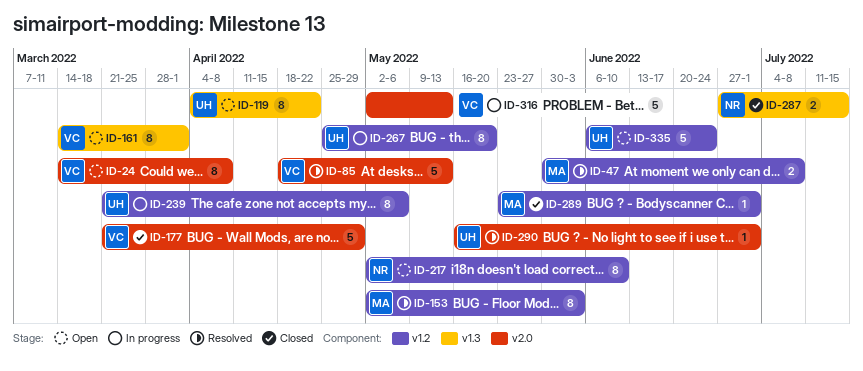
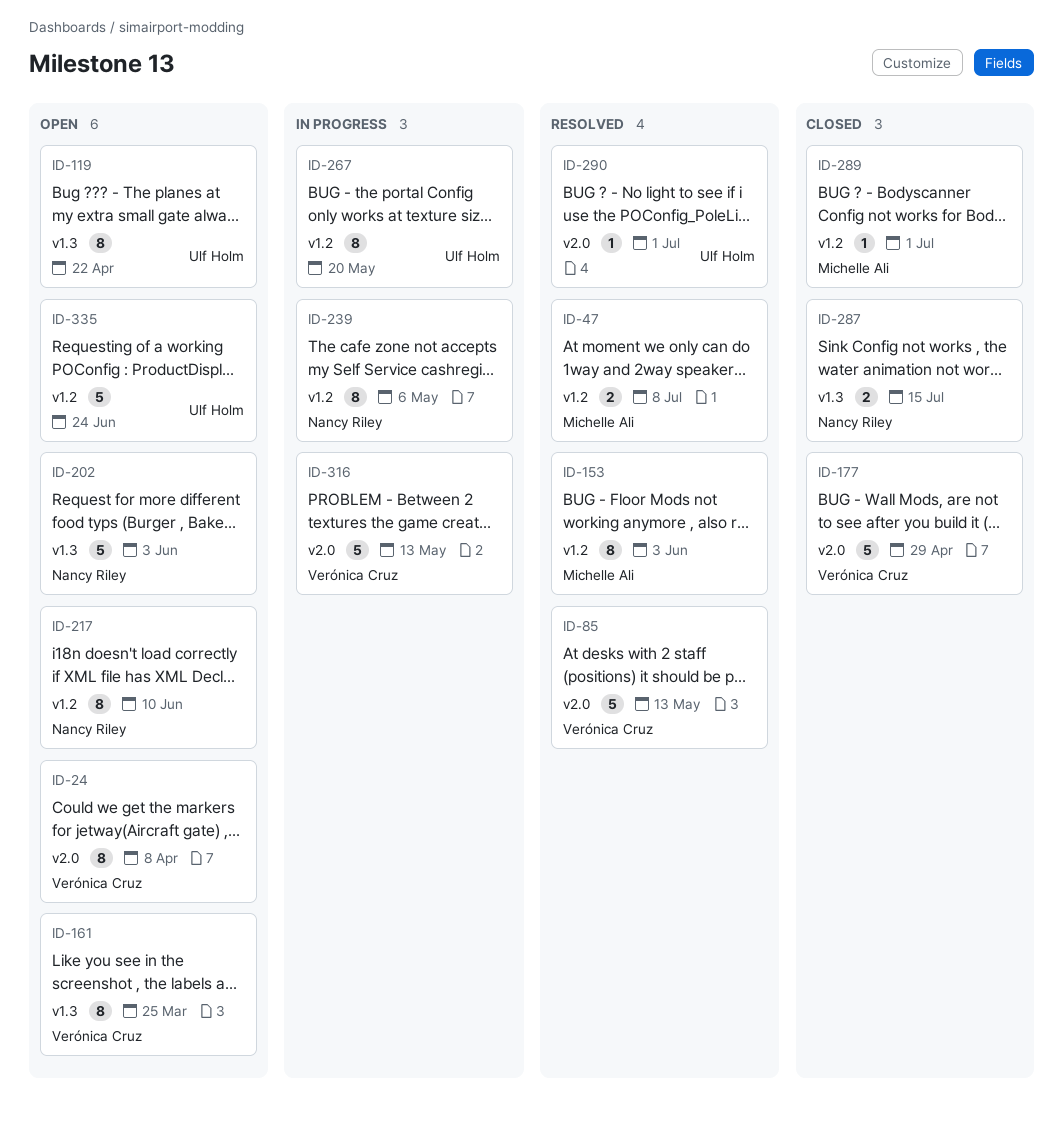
ID-161, due: Apr 1 -> Mar 25
ID-202: none -> present
ID-239, owner: Ulf Holm -> Nancy Riley

